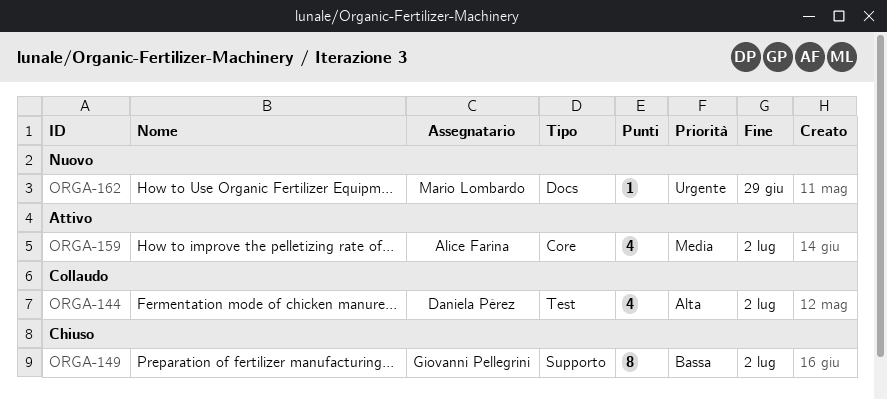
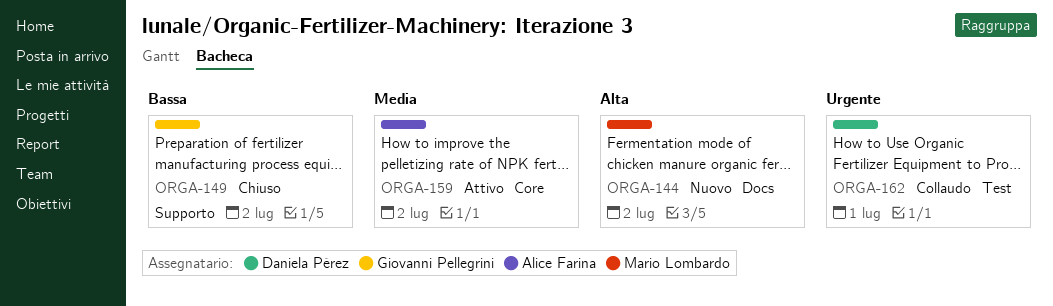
ORGA-144, status: Collaudo -> Nuovo
ORGA-144, owner: Daniela Pérez -> Mario Lombardo
ORGA-144, label: Test -> Docs
ORGA-162, status: Nuovo -> Collaudo
ORGA-162, owner: Mario Lombardo -> Daniela Pérez
ORGA-162, label: Docs -> Test
ORGA-162, due: Jun 29 -> Jul 1

